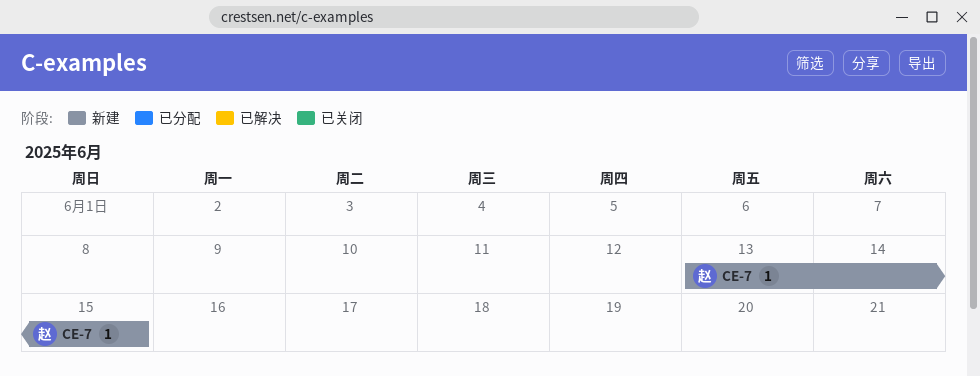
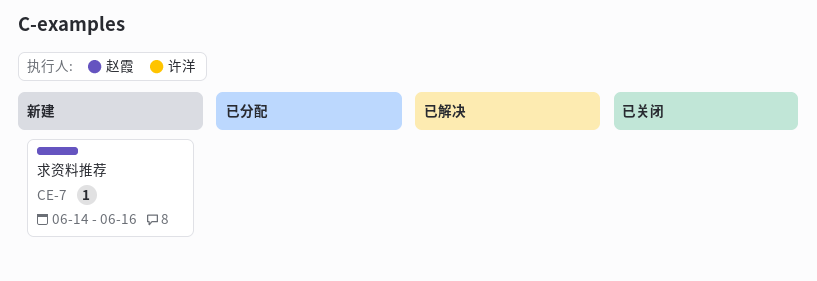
CE-7, start: Jun 13 -> Jun 14
CE-7, due: Jun 15 -> Jun 16

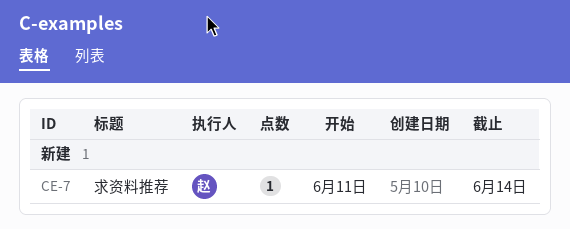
CE-7, start: Jun 14 -> Jun 11
CE-7, due: Jun 16 -> Jun 14

